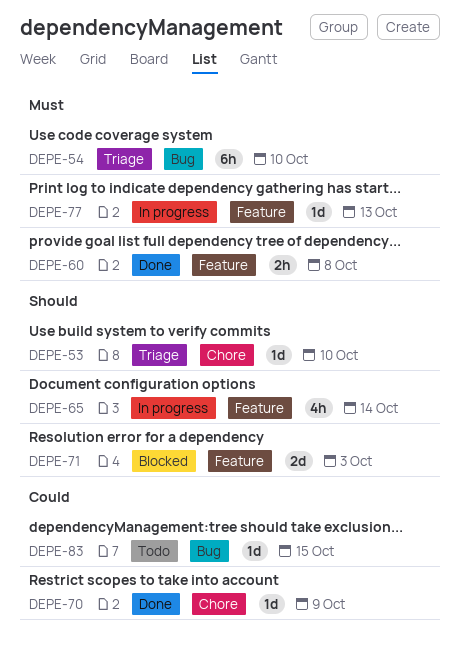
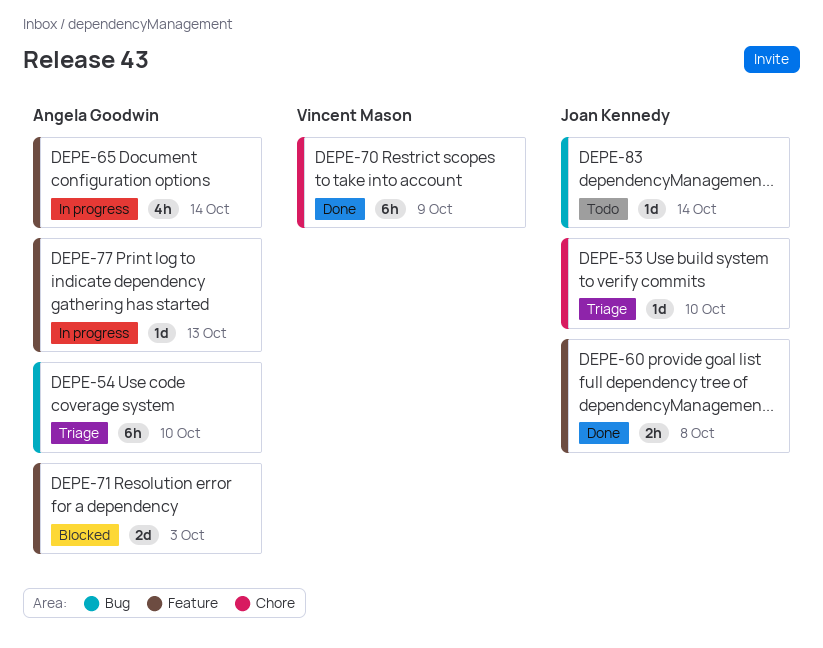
DEPE-70, estimate: 1d -> 6h
DEPE-83, due: Oct 15 -> Oct 14

